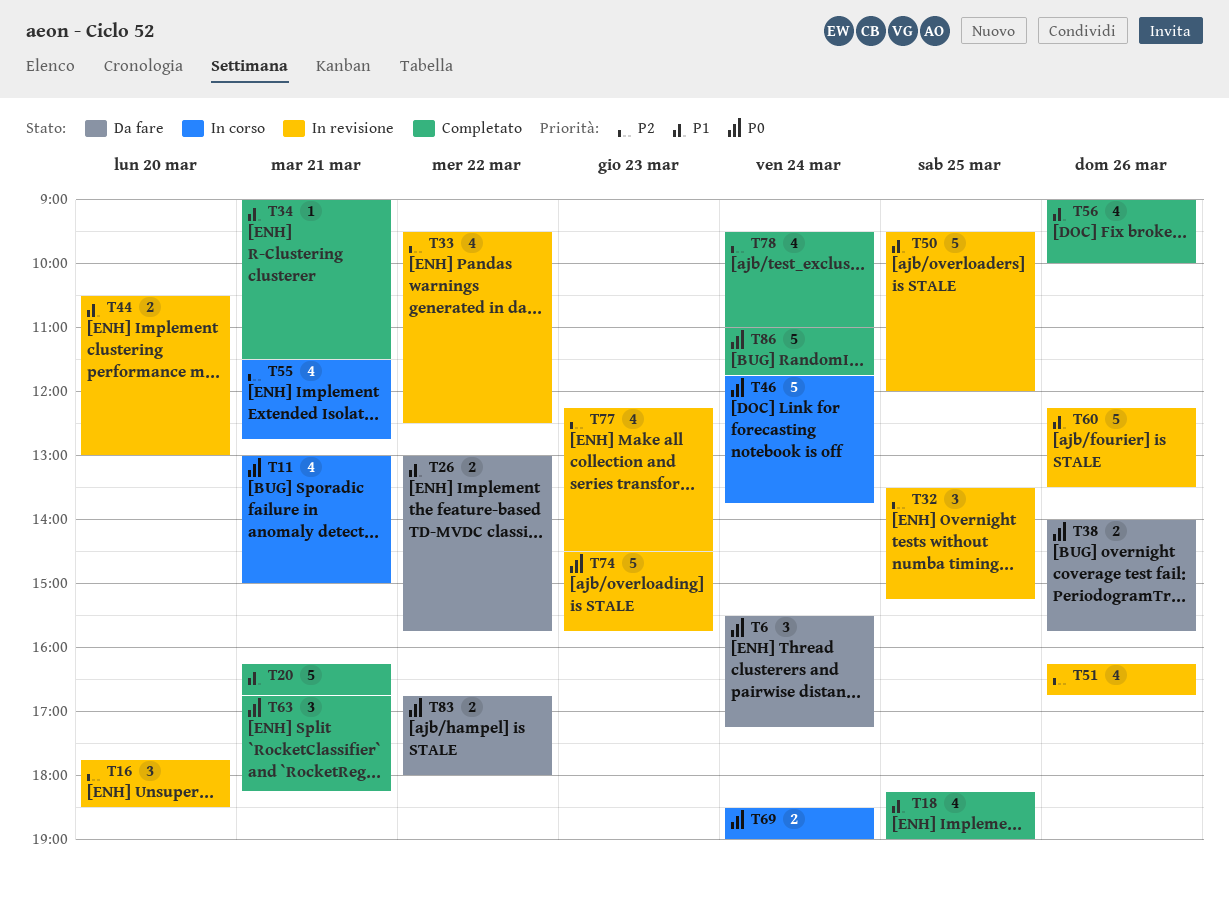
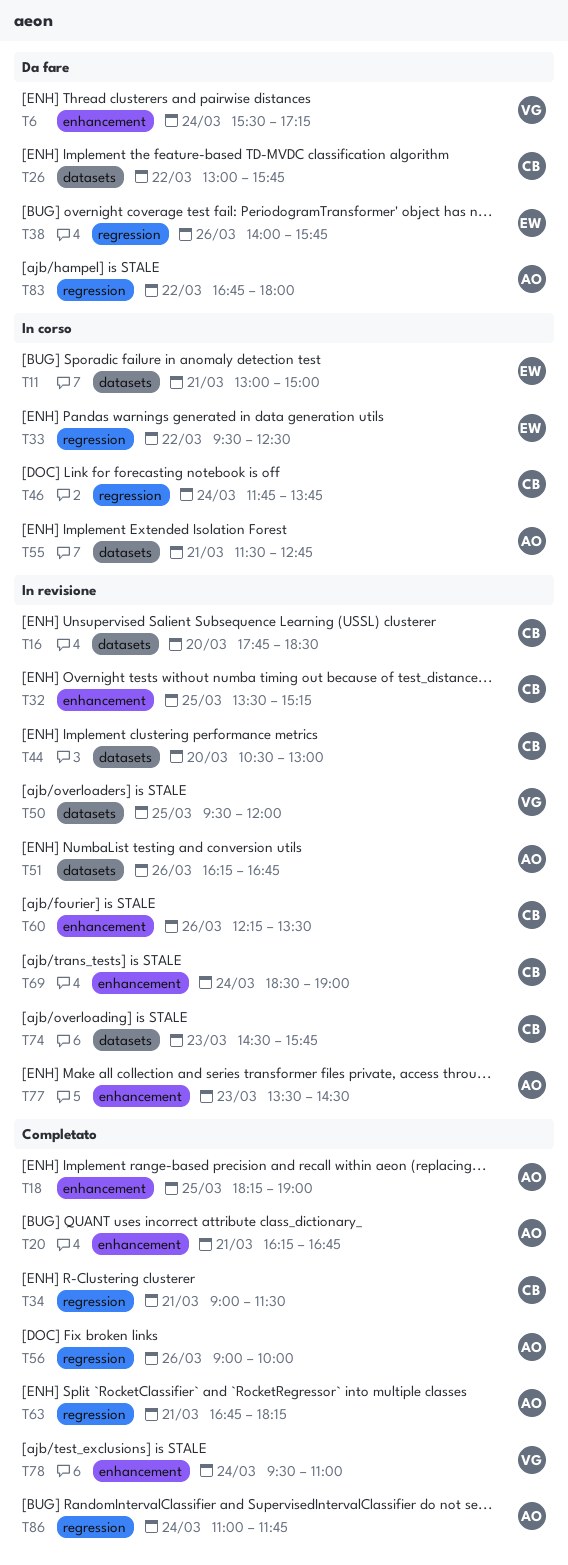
T33, status: In revisione -> In corso
T69, status: In corso -> In revisione
T77, begins: 12:15 -> 13:30

